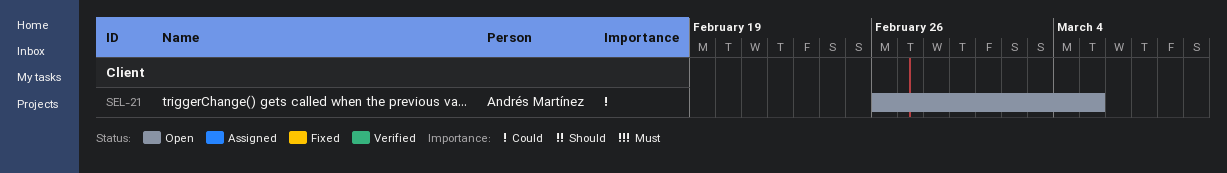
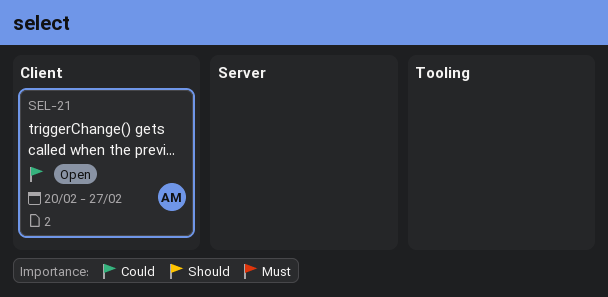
SEL-21, start: Feb 26 -> Feb 20
SEL-21, due: Mar 5 -> Feb 27

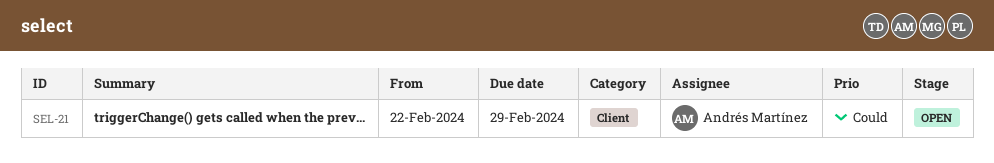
SEL-21, start: Feb 20 -> Feb 22
SEL-21, due: Feb 27 -> Feb 29

